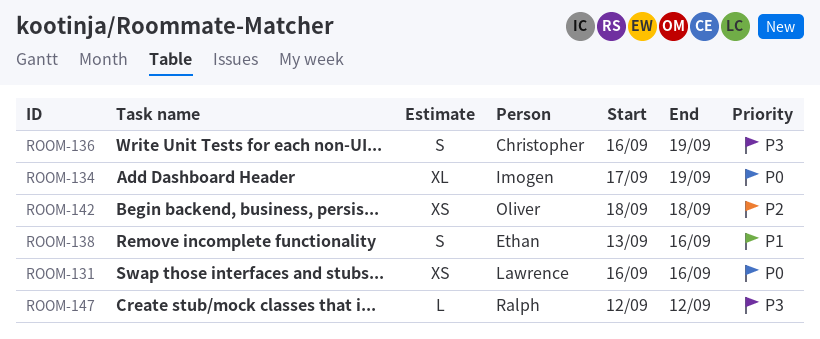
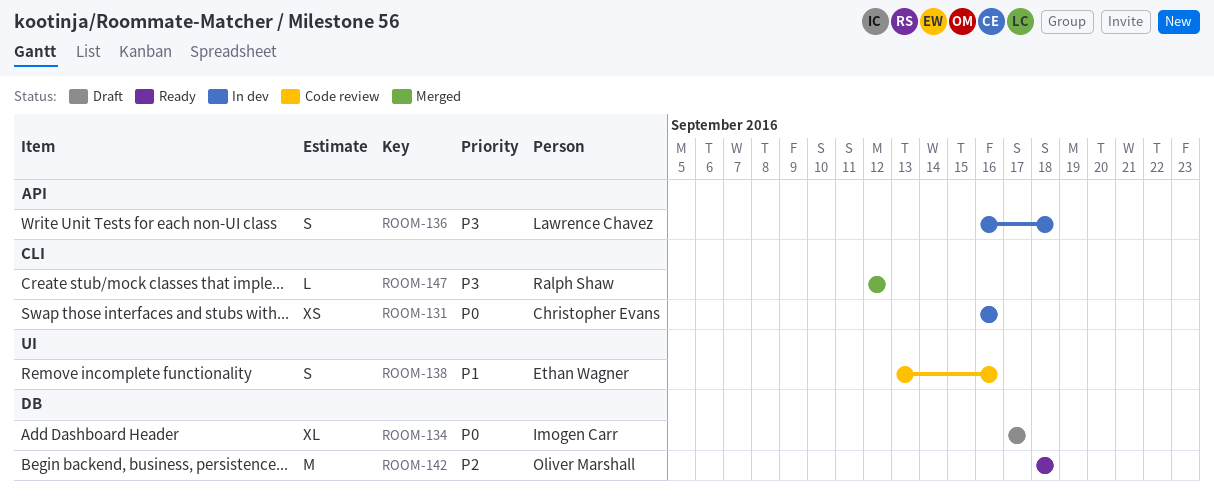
ROOM-131, owner: Lawrence Chavez -> Christopher Evans
ROOM-134, due: Sep 19 -> Sep 17
ROOM-136, owner: Christopher Evans -> Lawrence Chavez
ROOM-136, due: Sep 19 -> Sep 18
ROOM-142, estimate: XS -> M

